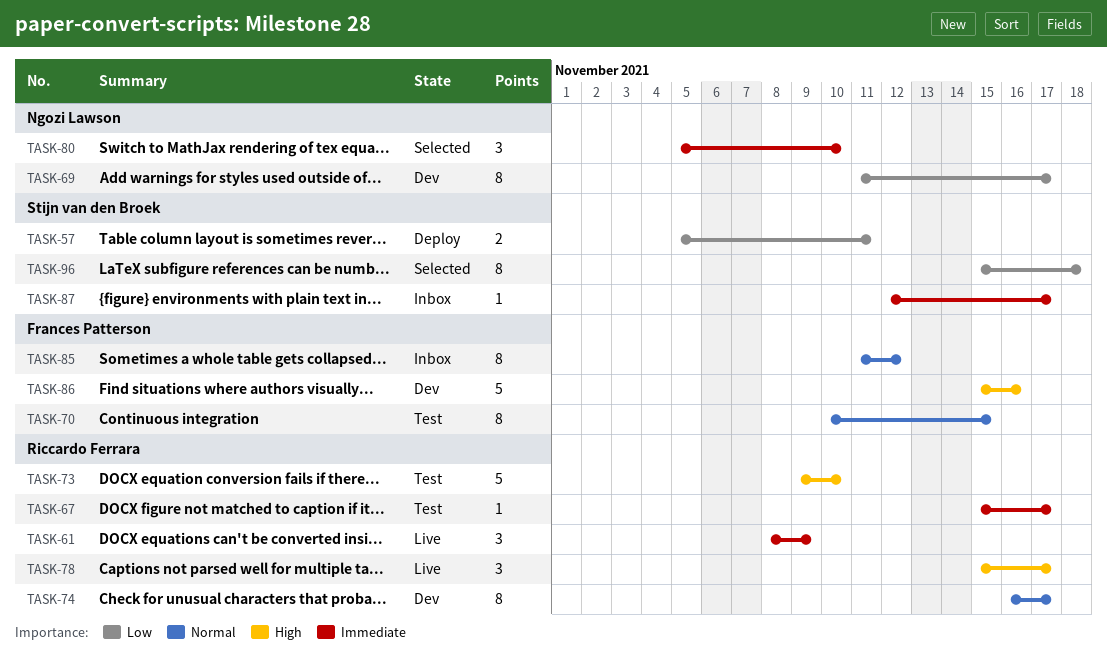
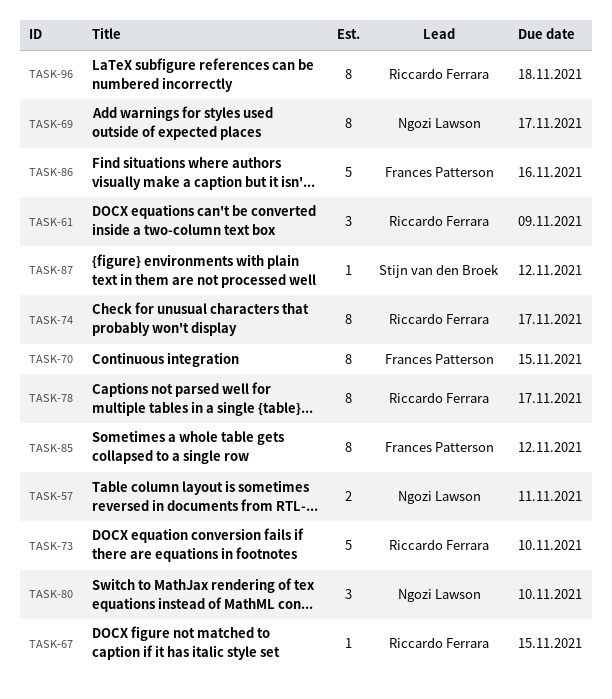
TASK-57, owner: Stijn van den Broek -> Ngozi Lawson
TASK-67, due: Nov 17 -> Nov 15
TASK-78, estimate: 3 -> 8
TASK-87, due: Nov 17 -> Nov 12
TASK-96, owner: Stijn van den Broek -> Riccardo Ferrara

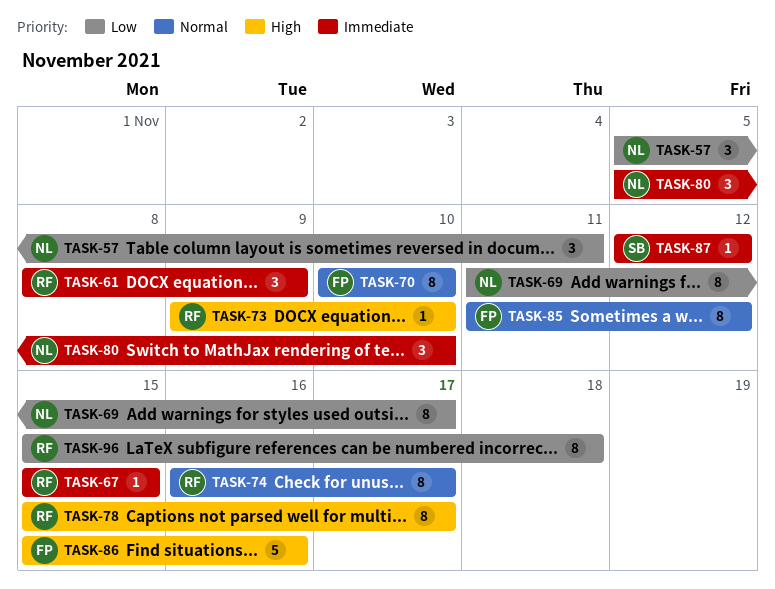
TASK-57, estimate: 2 -> 3
TASK-70, due: Nov 15 -> Nov 10
TASK-73, estimate: 5 -> 1

